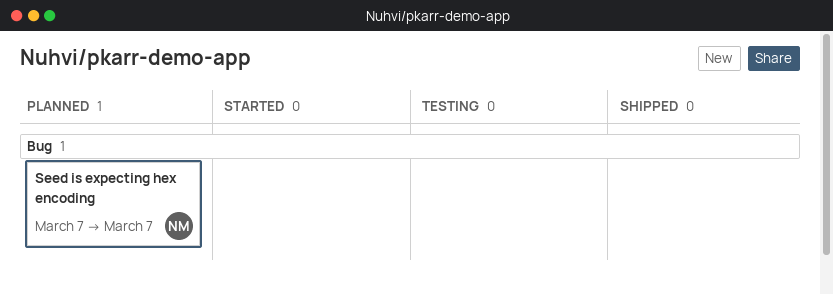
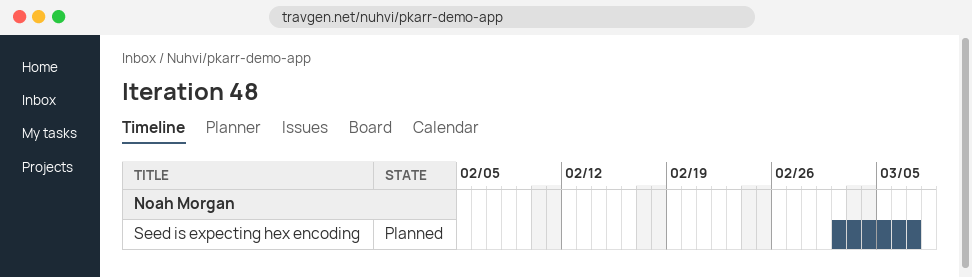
Seed is expecting hex encoding, start: Mar 7 -> Mar 2

